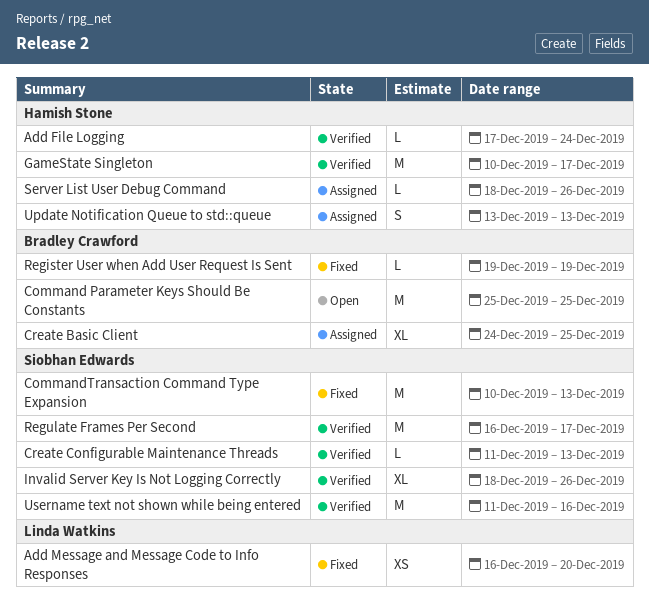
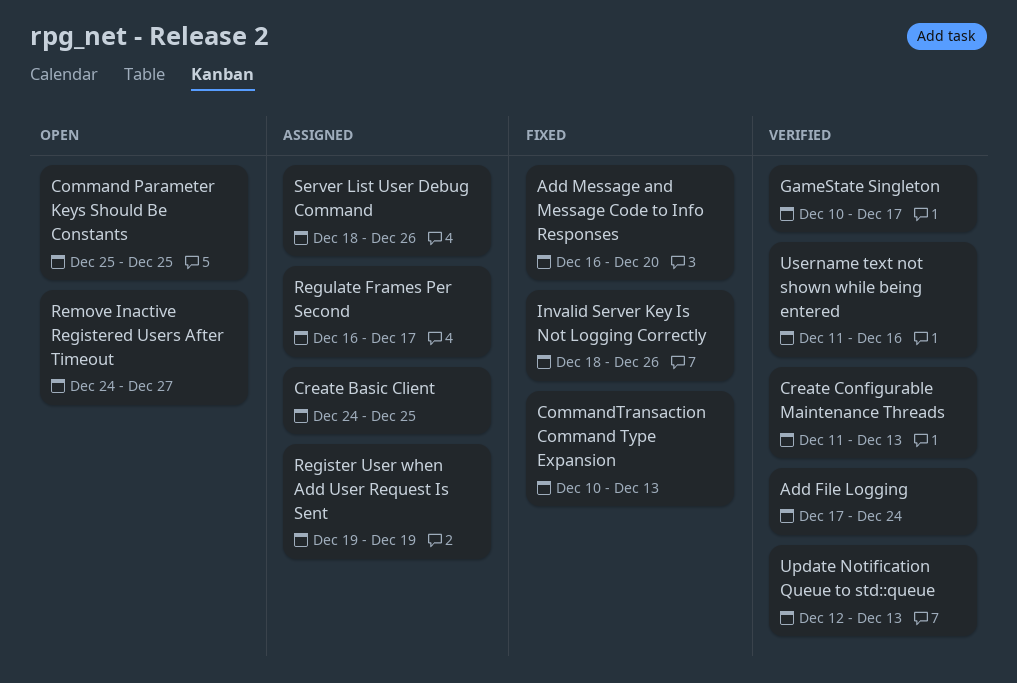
Invalid Server Key Is Not Logging Correctly, status: Verified -> Fixed
Register User when Add User Request Is Sent, status: Fixed -> Assigned
Regulate Frames Per Second, status: Verified -> Assigned
Remove Inactive Registered Users After Timeout: none -> present
Update Notification Queue to std::queue, status: Assigned -> Verified
Update Notification Queue to std::queue, start: Dec 13 -> Dec 12

